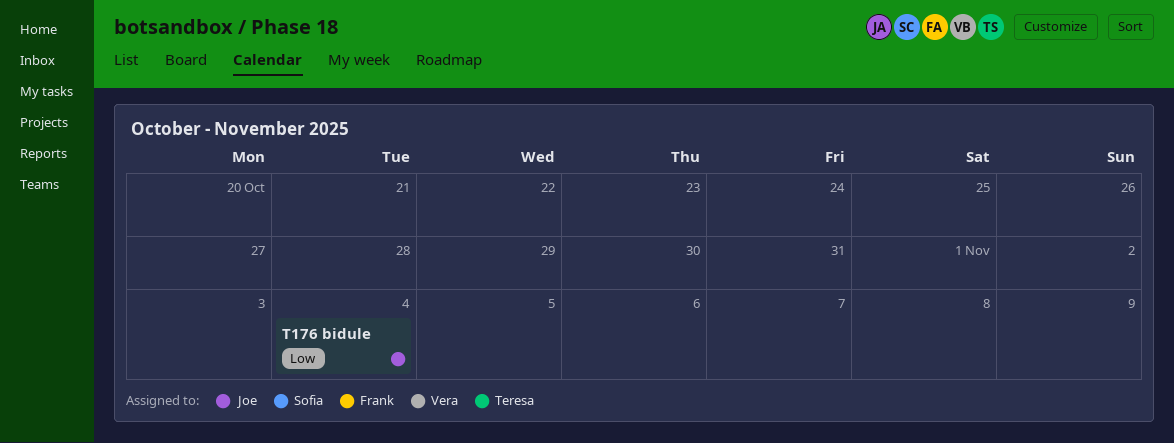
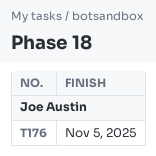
T176, due: Nov 4 -> Nov 5

